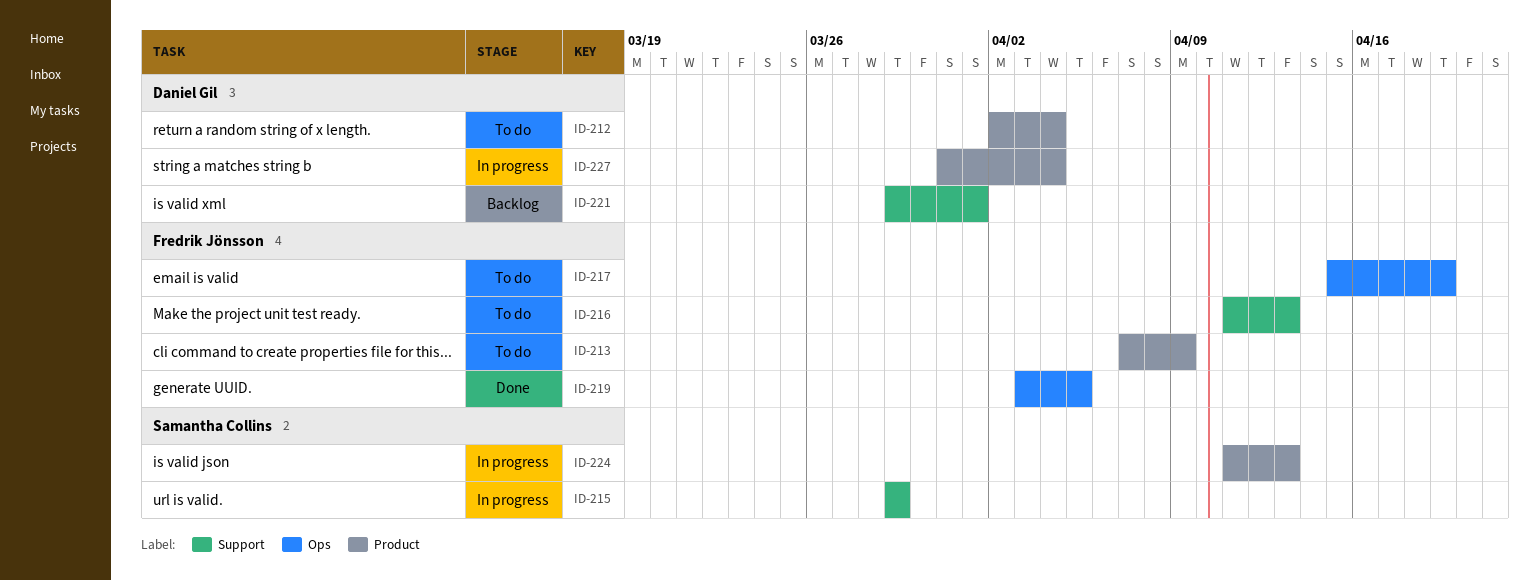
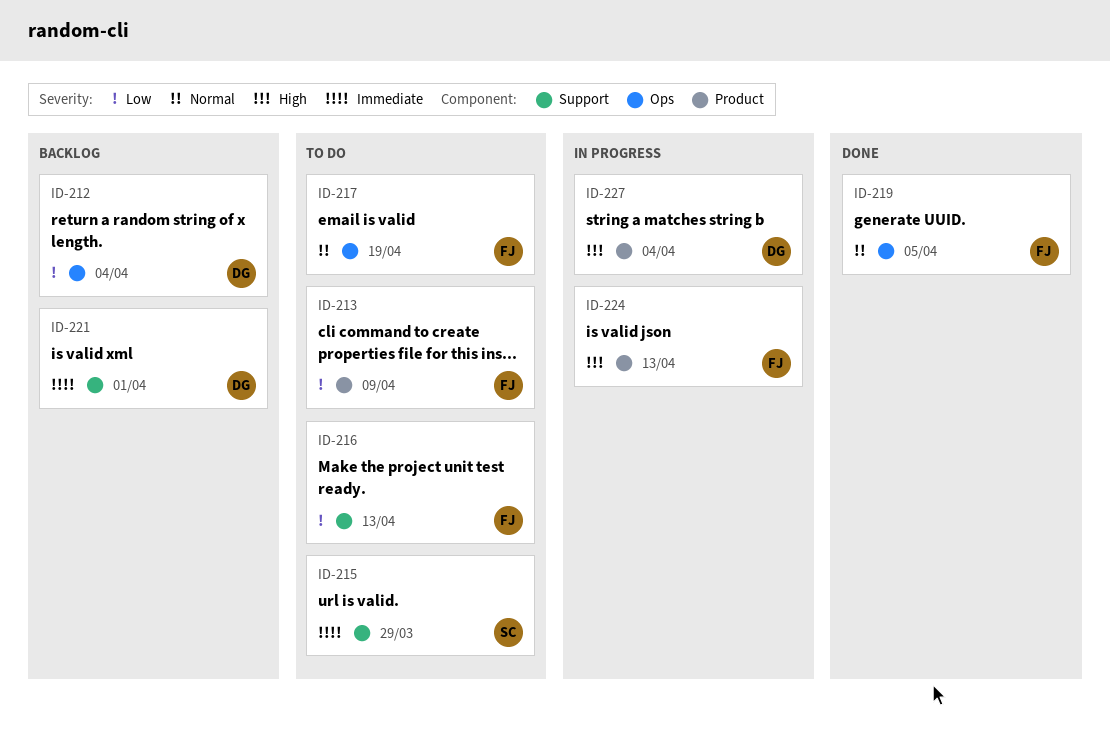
ID-212, status: To do -> Backlog
ID-212, label: Product -> Ops
ID-215, status: In progress -> To do
ID-224, owner: Samantha Collins -> Fredrik Jönsson

